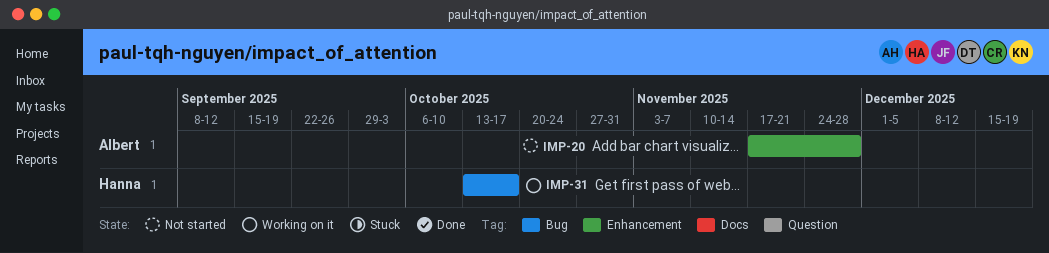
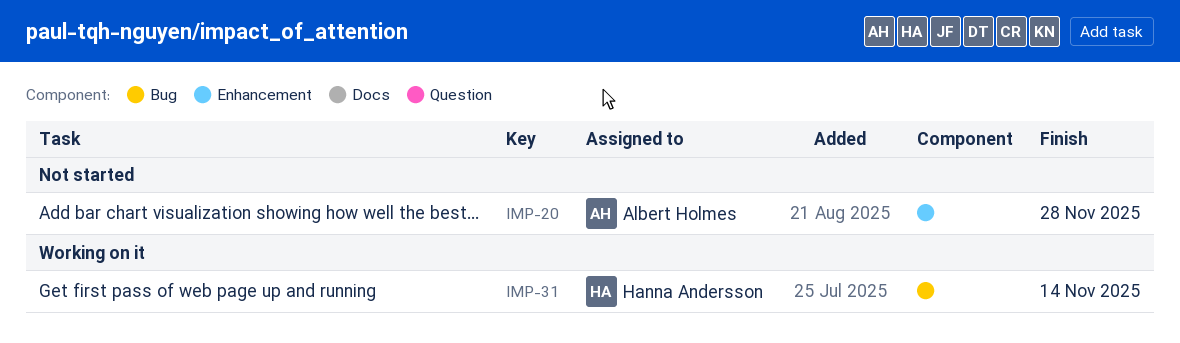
IMP-31, due: Oct 17 -> Nov 14

